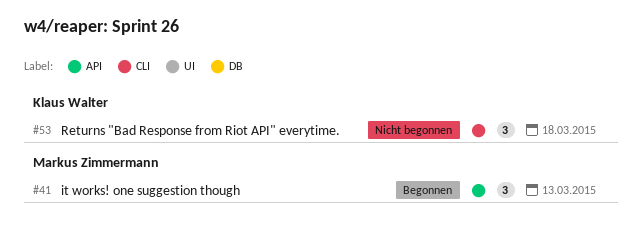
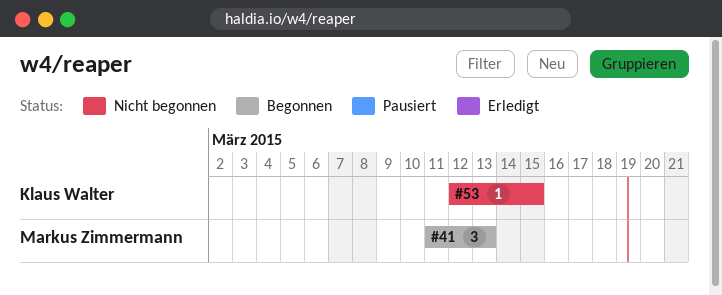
#53, estimate: 3 -> 1
#53, due: Mar 18 -> Mar 15

